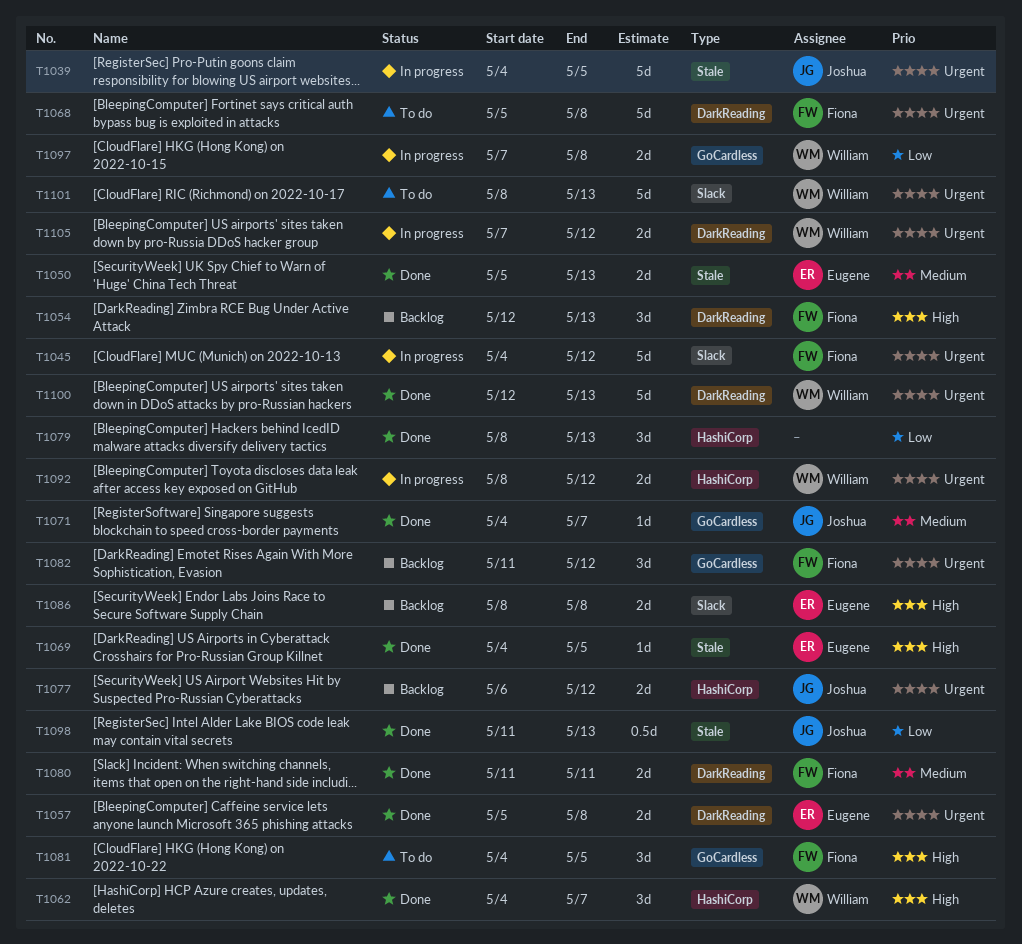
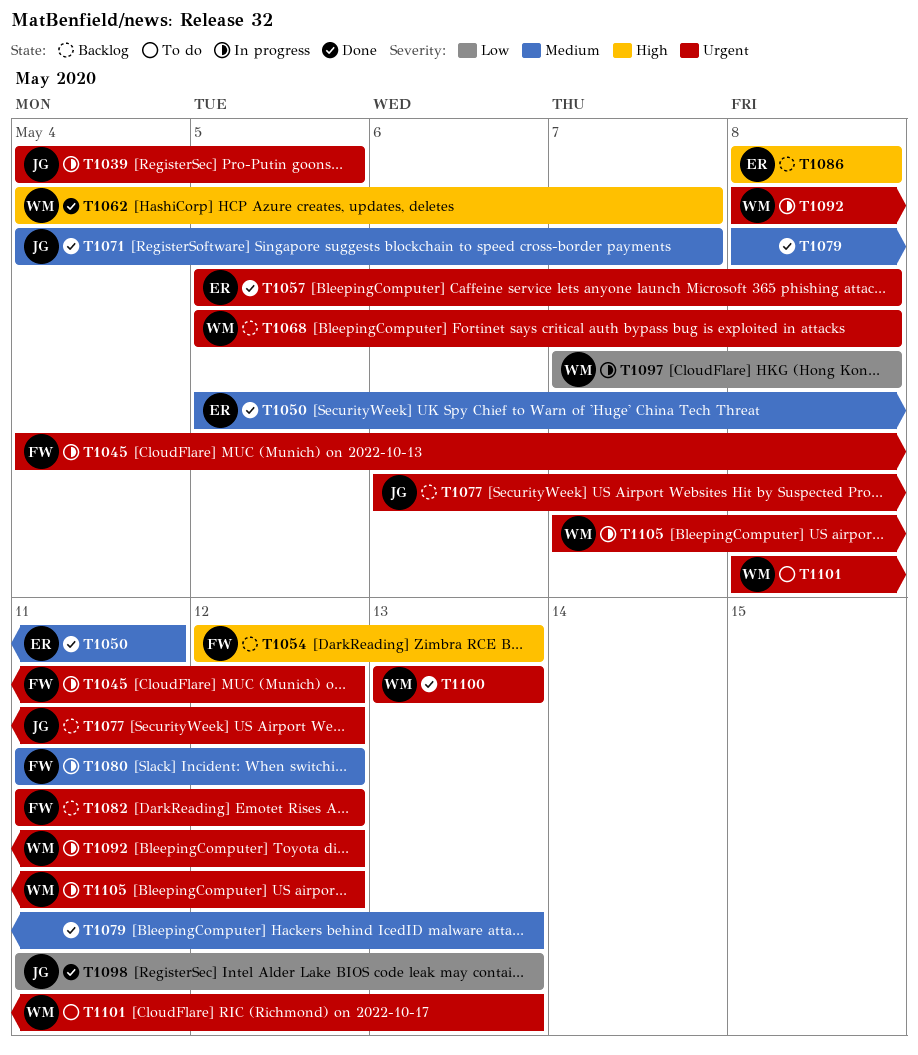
T1050, due: May 13 -> May 11
T1068, status: To do -> Backlog
T1068, owner: Fiona -> William
T1069: present -> none
T1079, priority: Low -> Medium
T1080, status: Done -> In progress
T1080, due: May 11 -> May 12
T1081: present -> none
T1100, start: May 12 -> May 13

